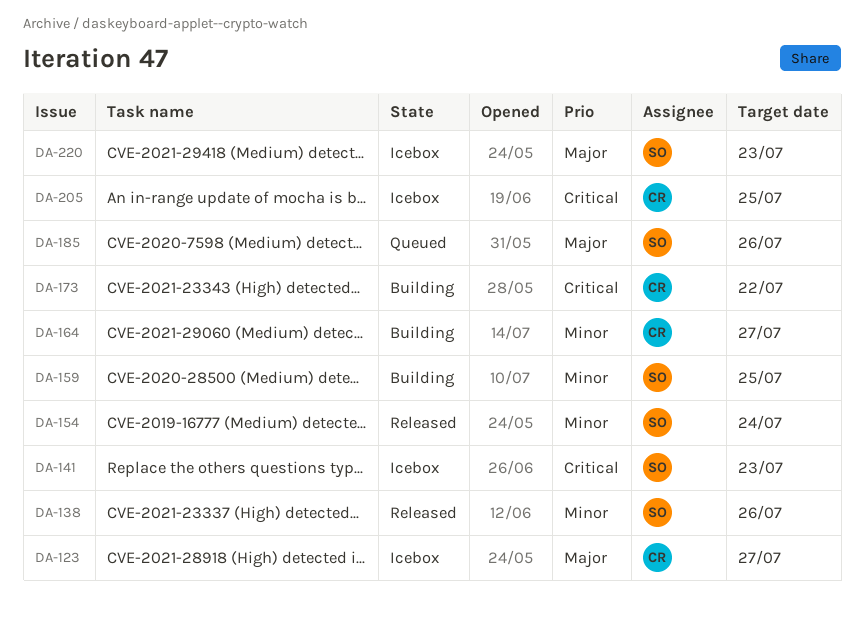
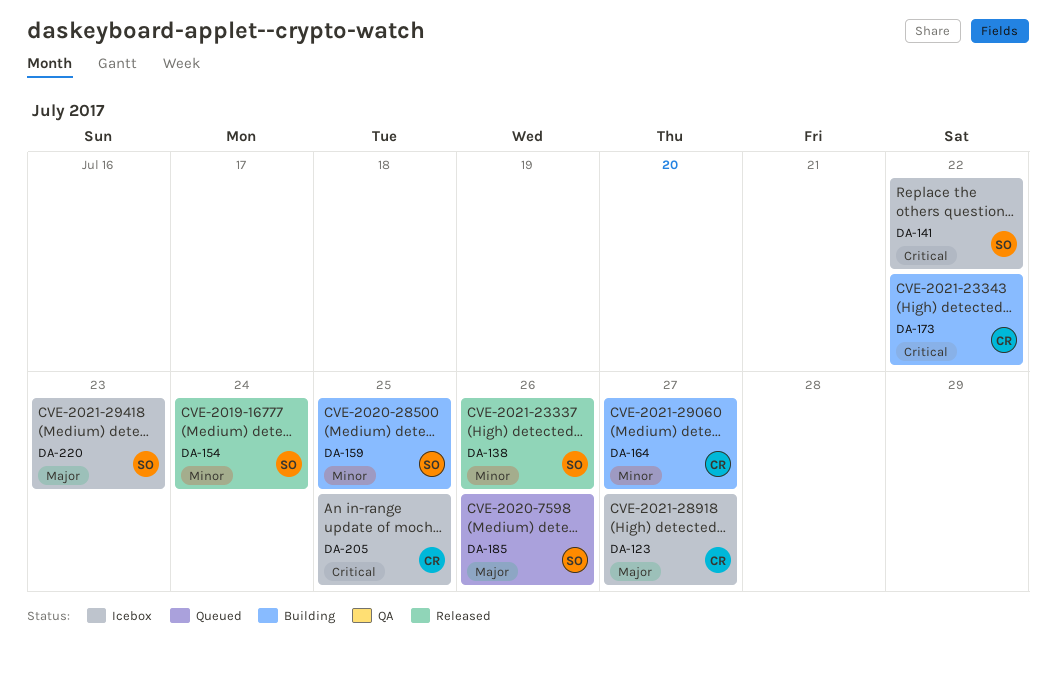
DA-141, due: Jul 23 -> Jul 22

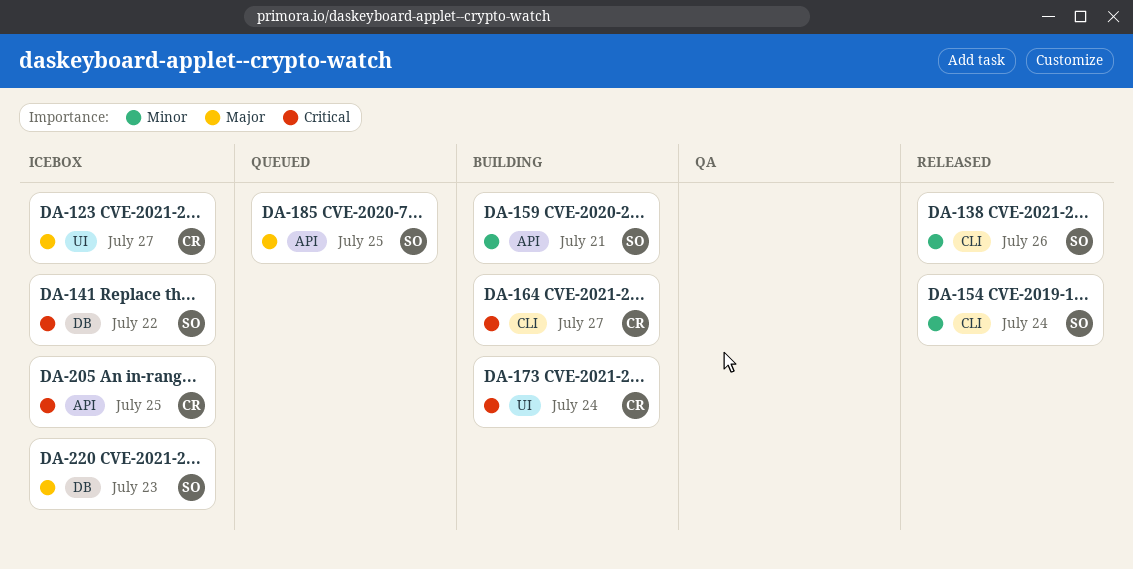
DA-159, due: Jul 25 -> Jul 21
DA-164, priority: Minor -> Critical
DA-173, due: Jul 22 -> Jul 24
DA-185, due: Jul 26 -> Jul 25

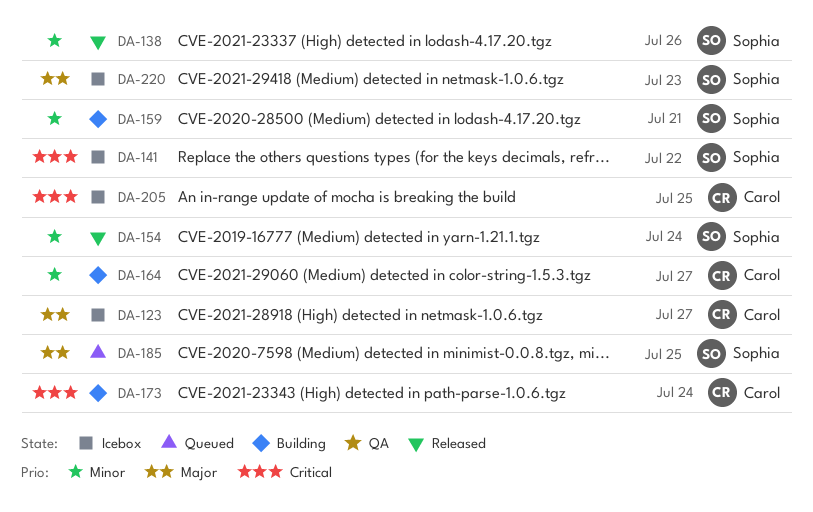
DA-164, priority: Critical -> Minor

